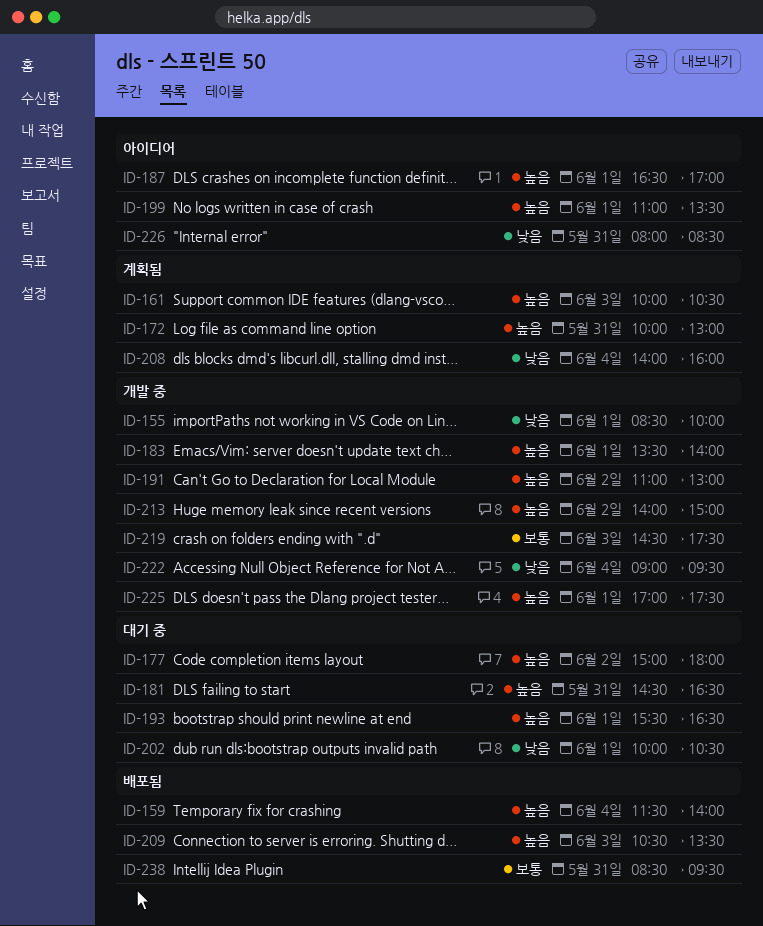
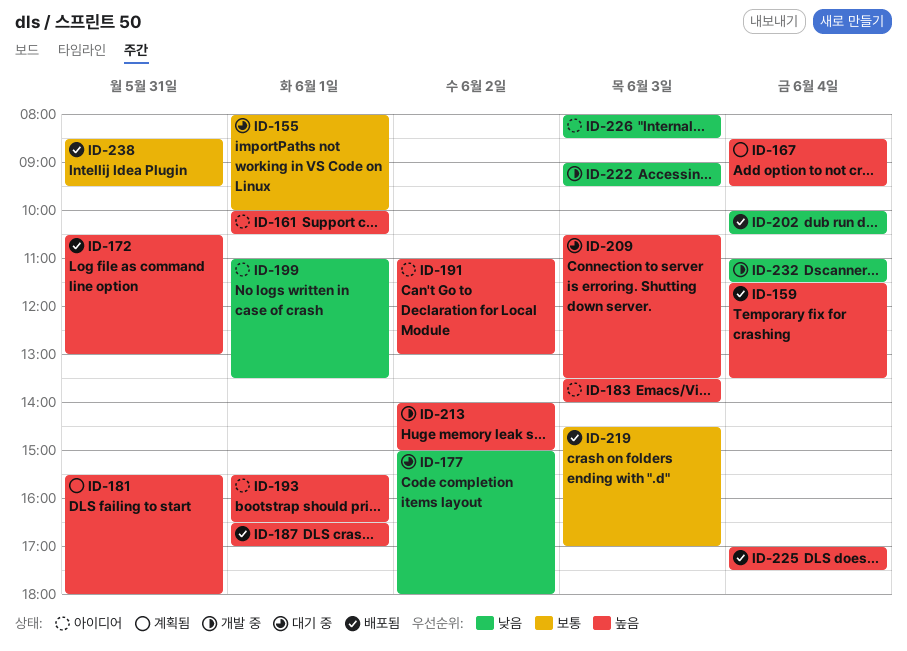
ID-155, status: 개발 중 -> 대기 중
ID-155, priority: 낮음 -> 보통
ID-155, begins: 08:30 -> 08:00
ID-159, ends: 14:00 -> 13:30
ID-161, status: 계획됨 -> 아이디어
ID-161, day: Jun 3 -> Jun 1
ID-167: none -> present
ID-172, status: 계획됨 -> 배포됨
ID-172, begins: 10:00 -> 10:30
ID-177, priority: 높음 -> 낮음
ID-181, status: 대기 중 -> 계획됨
ID-181, begins: 14:30 -> 15:30
ID-181, ends: 16:30 -> 18:00
ID-183, status: 개발 중 -> 아이디어
ID-183, day: Jun 1 -> Jun 3
ID-187, status: 아이디어 -> 배포됨
ID-191, status: 개발 중 -> 아이디어
ID-193, status: 대기 중 -> 아이디어
ID-199, priority: 높음 -> 낮음
ID-202, status: 대기 중 -> 배포됨
ID-202, day: Jun 1 -> Jun 4
ID-208: present -> none
ID-209, status: 배포됨 -> 대기 중
ID-219, status: 개발 중 -> 배포됨
ID-219, ends: 17:30 -> 17:00
ID-222, day: Jun 4 -> Jun 3
ID-225, status: 개발 중 -> 배포됨
ID-225, day: Jun 1 -> Jun 4
ID-226, day: May 31 -> Jun 3
ID-232: none -> present

